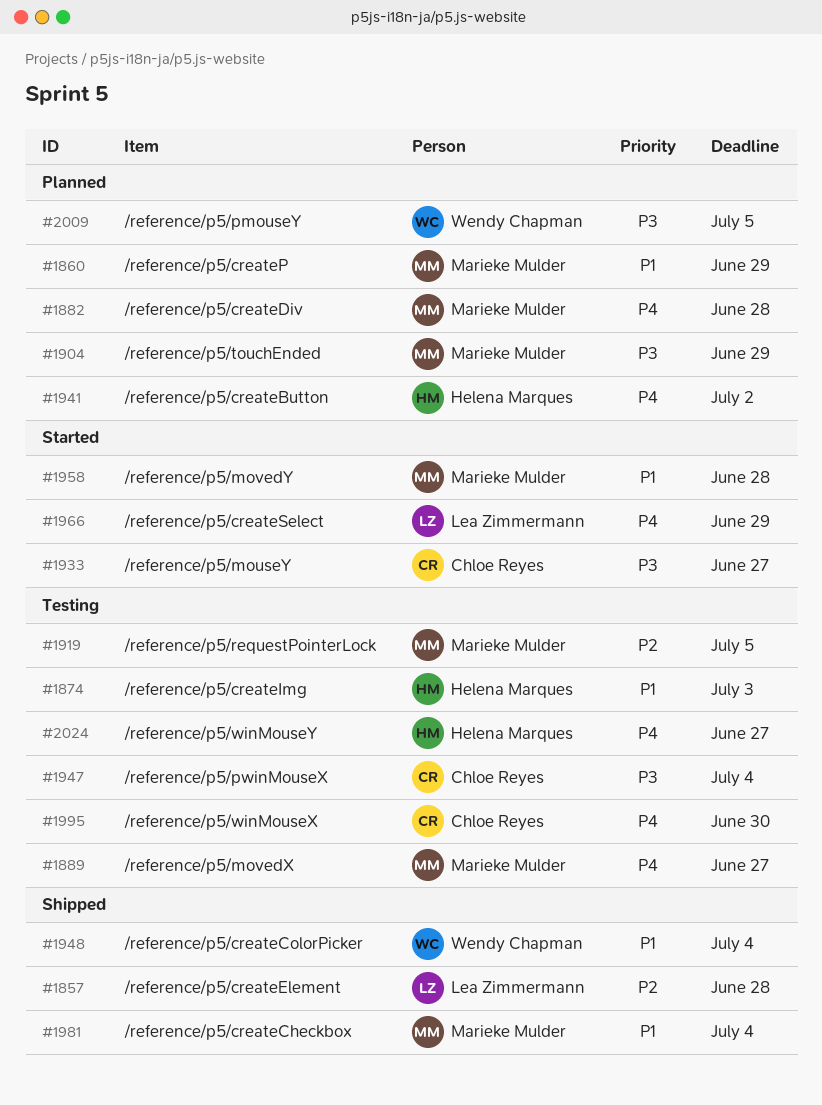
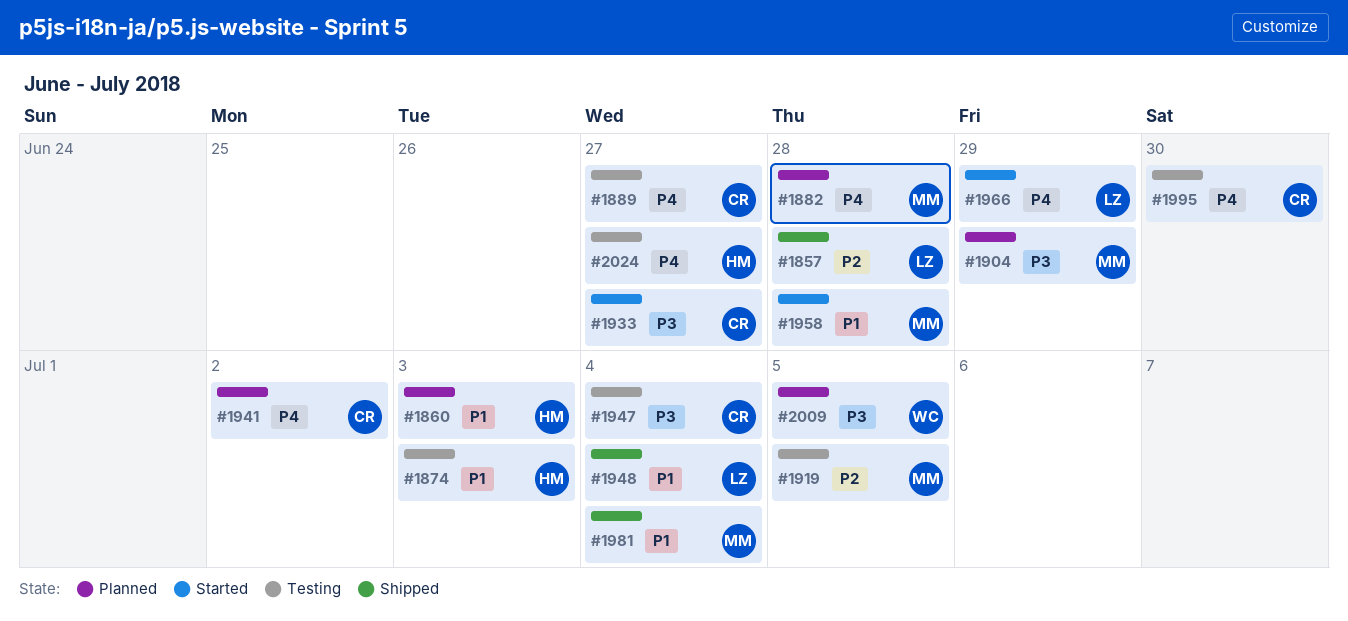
#1860, owner: Marieke Mulder -> Helena Marques
#1860, due: Jun 29 -> Jul 3
#1889, owner: Marieke Mulder -> Chloe Reyes
#1941, owner: Helena Marques -> Chloe Reyes
#1948, owner: Wendy Chapman -> Lea Zimmermann

